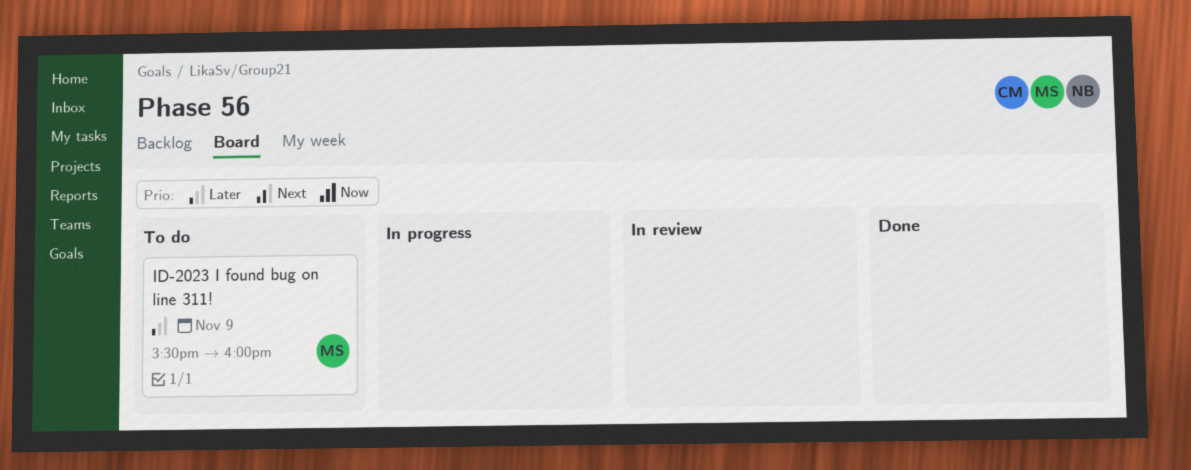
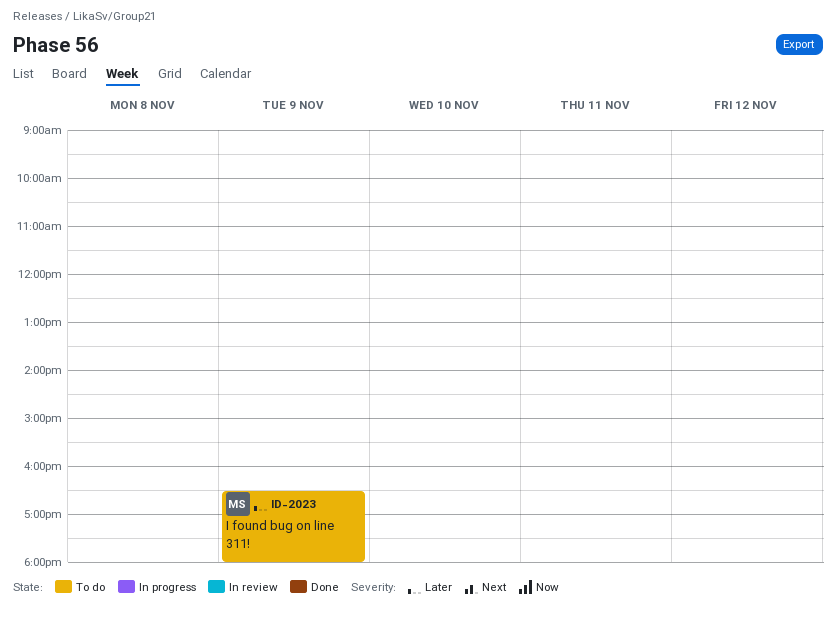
ID-2023, begins: 15:30 -> 16:30
ID-2023, ends: 16:00 -> 18:00

